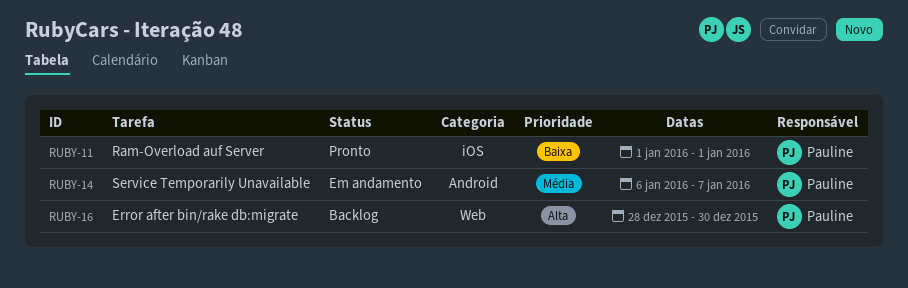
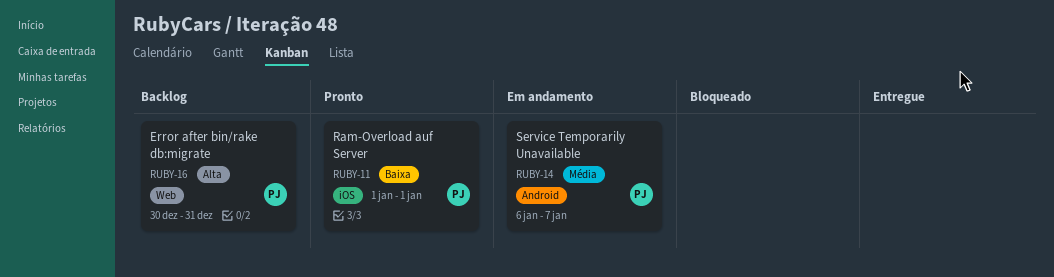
RUBY-16, start: Dec 28 -> Dec 30
RUBY-16, due: Dec 30 -> Dec 31

